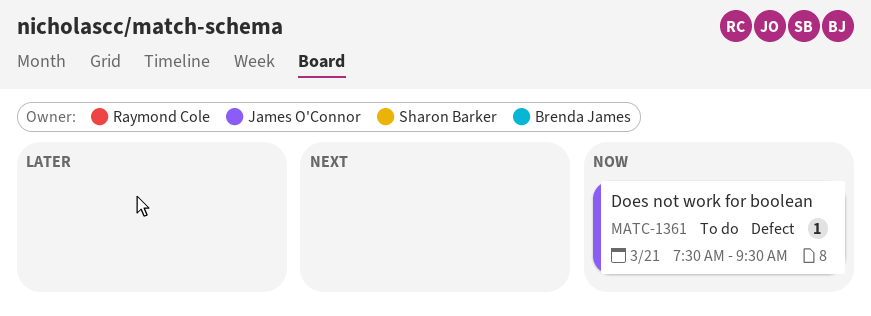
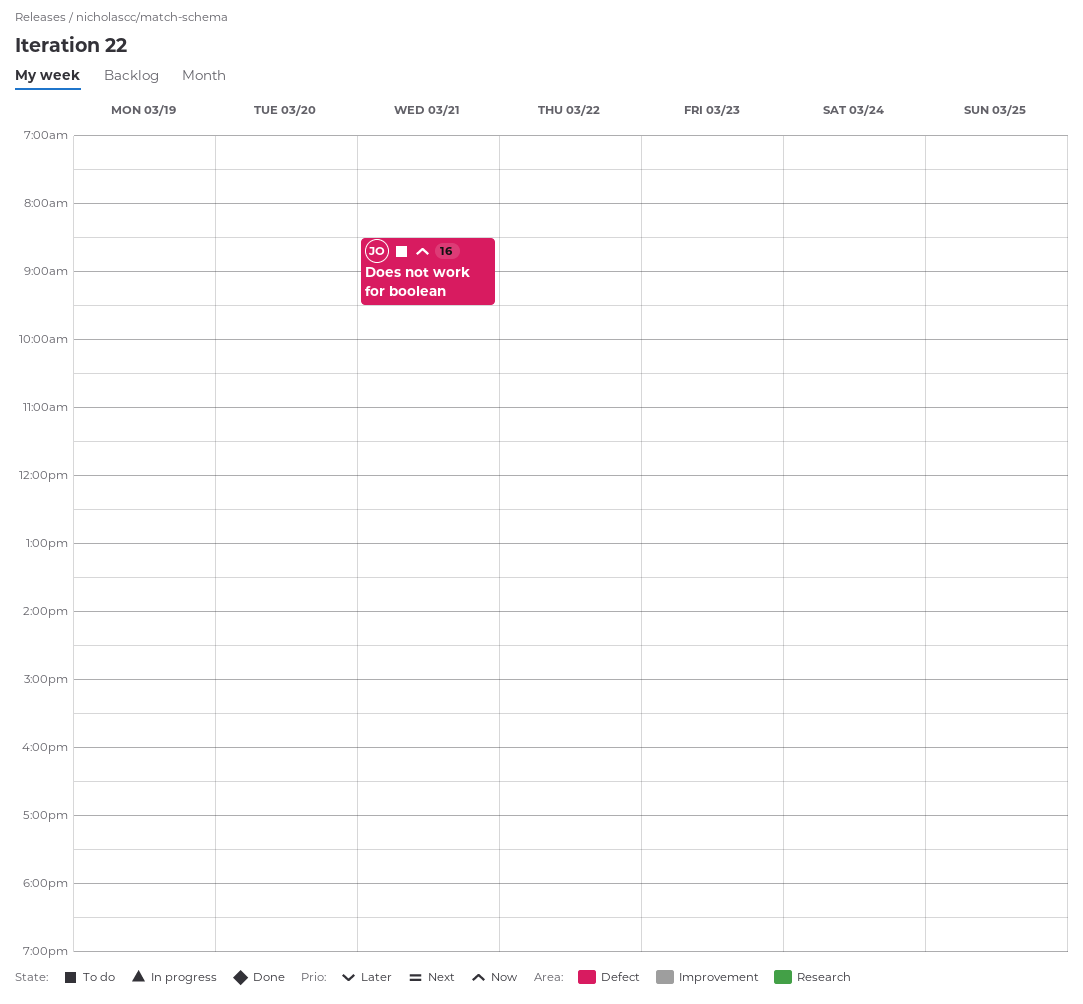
Does not work for boolean, estimate: 1 -> 16
Does not work for boolean, begins: 07:30 -> 08:30

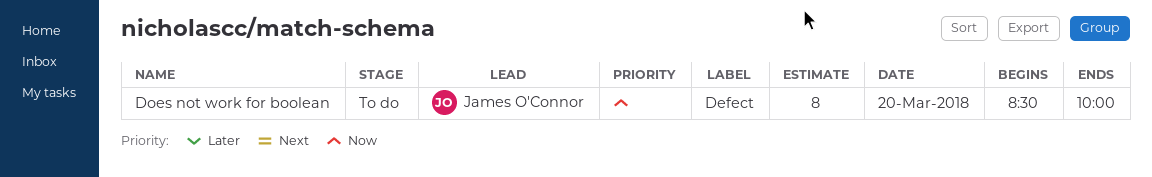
Does not work for boolean, estimate: 16 -> 8
Does not work for boolean, day: Mar 21 -> Mar 20
Does not work for boolean, ends: 09:30 -> 10:00

